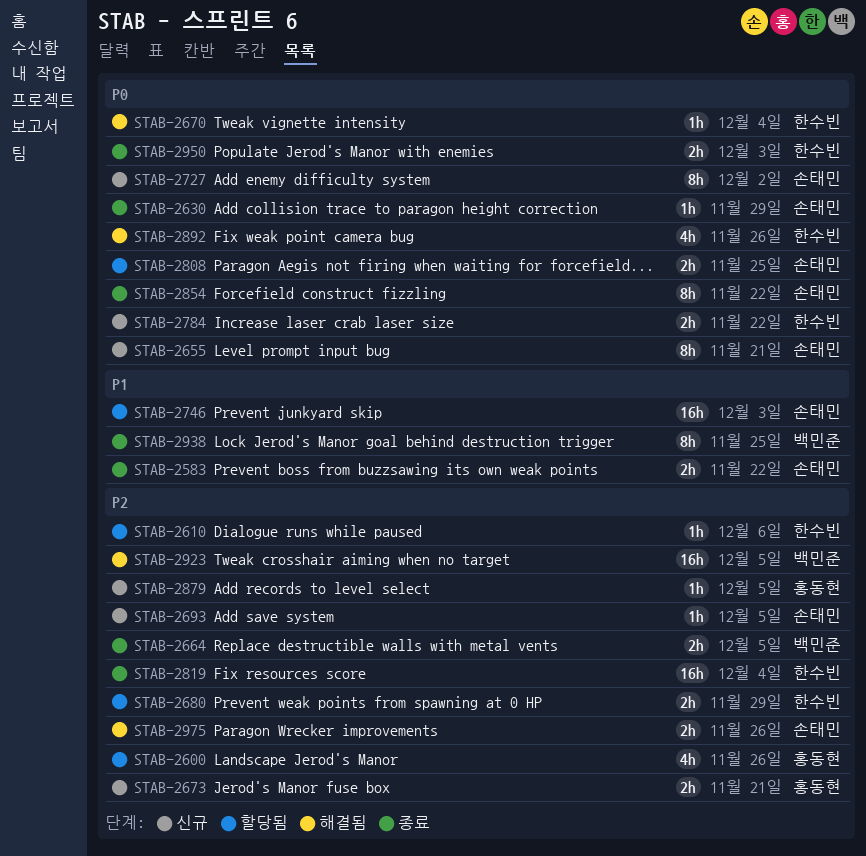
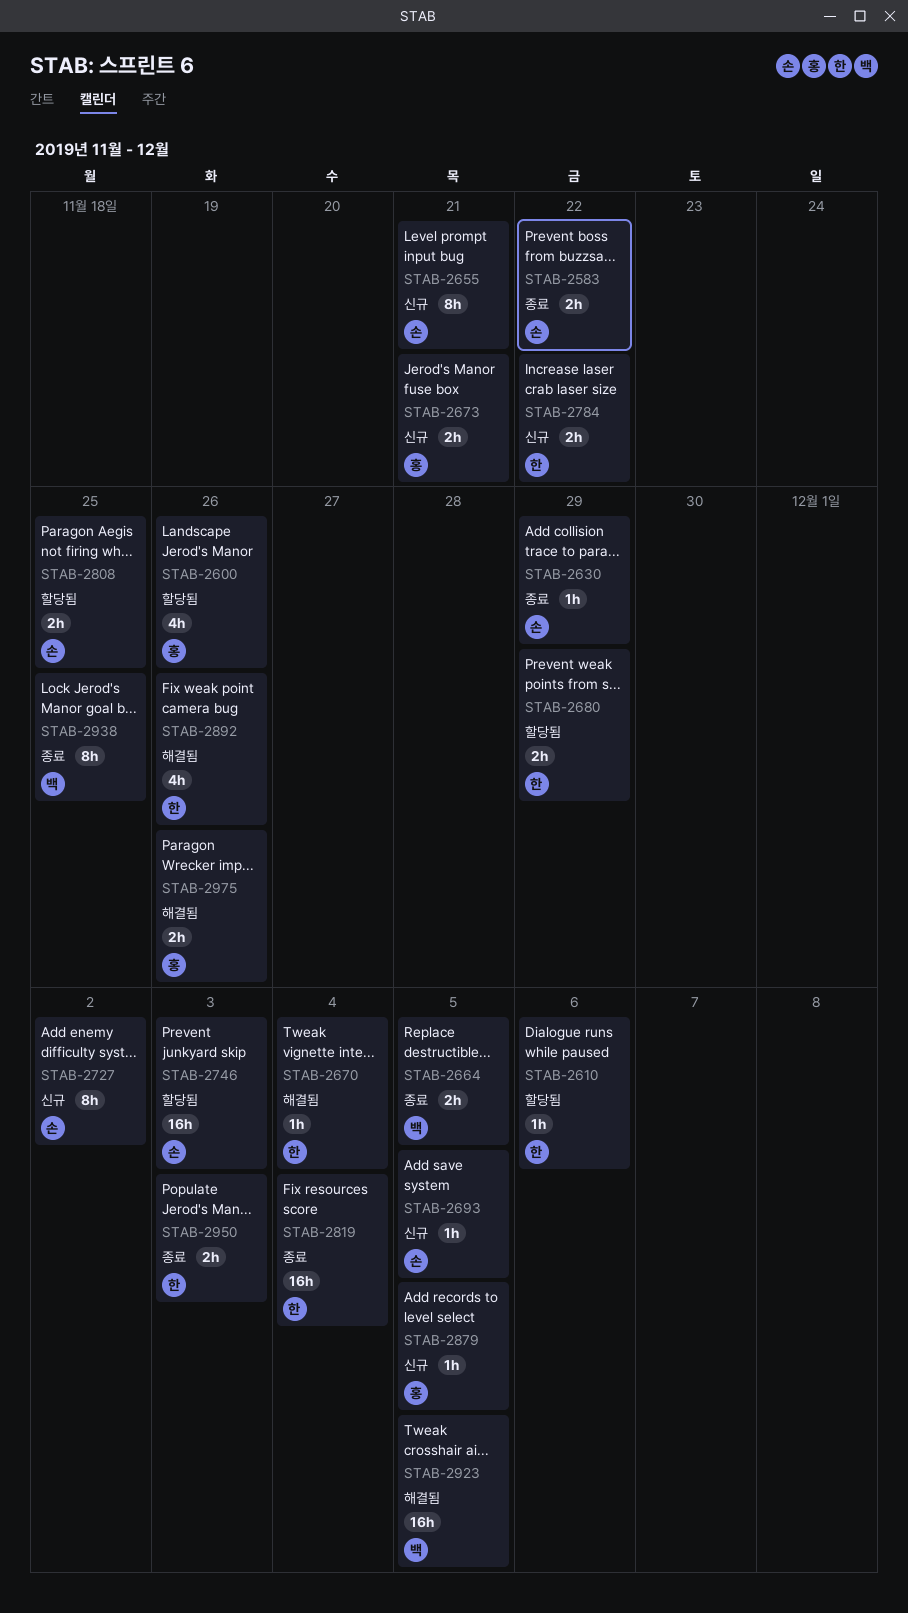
STAB-2854: present -> none
STAB-2975, owner: 손태민 -> 홍동현

